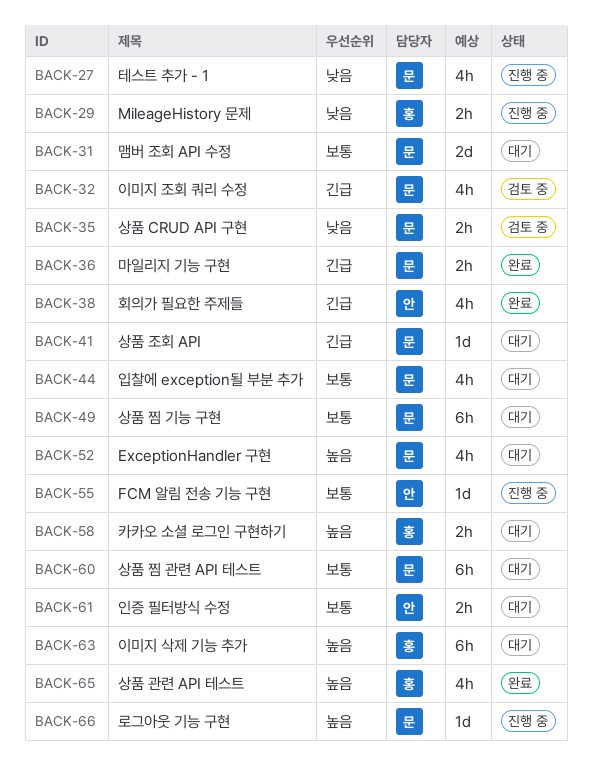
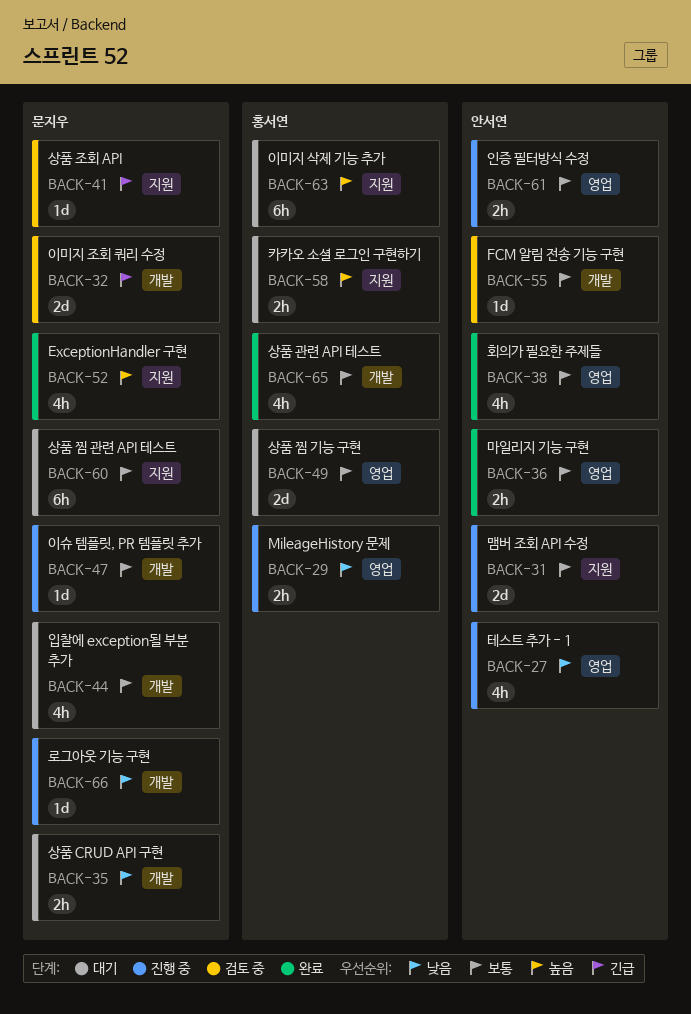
BACK-27, owner: 문지우 -> 안서연
BACK-31, status: 대기 -> 진행 중
BACK-31, owner: 문지우 -> 안서연
BACK-32, estimate: 4h -> 2d
BACK-35, status: 검토 중 -> 대기
BACK-36, owner: 문지우 -> 안서연
BACK-36, priority: 긴급 -> 보통
BACK-38, priority: 긴급 -> 보통
BACK-41, status: 대기 -> 검토 중
BACK-47: none -> present
BACK-49, owner: 문지우 -> 홍서연
BACK-49, estimate: 6h -> 2d
BACK-52, status: 대기 -> 완료
BACK-55, status: 진행 중 -> 검토 중
BACK-61, status: 대기 -> 진행 중
BACK-65, priority: 높음 -> 보통
BACK-66, priority: 높음 -> 낮음

